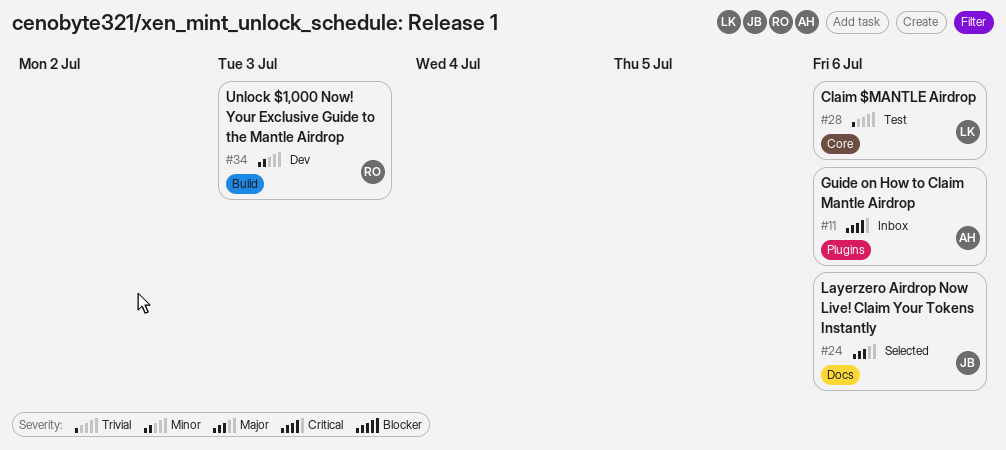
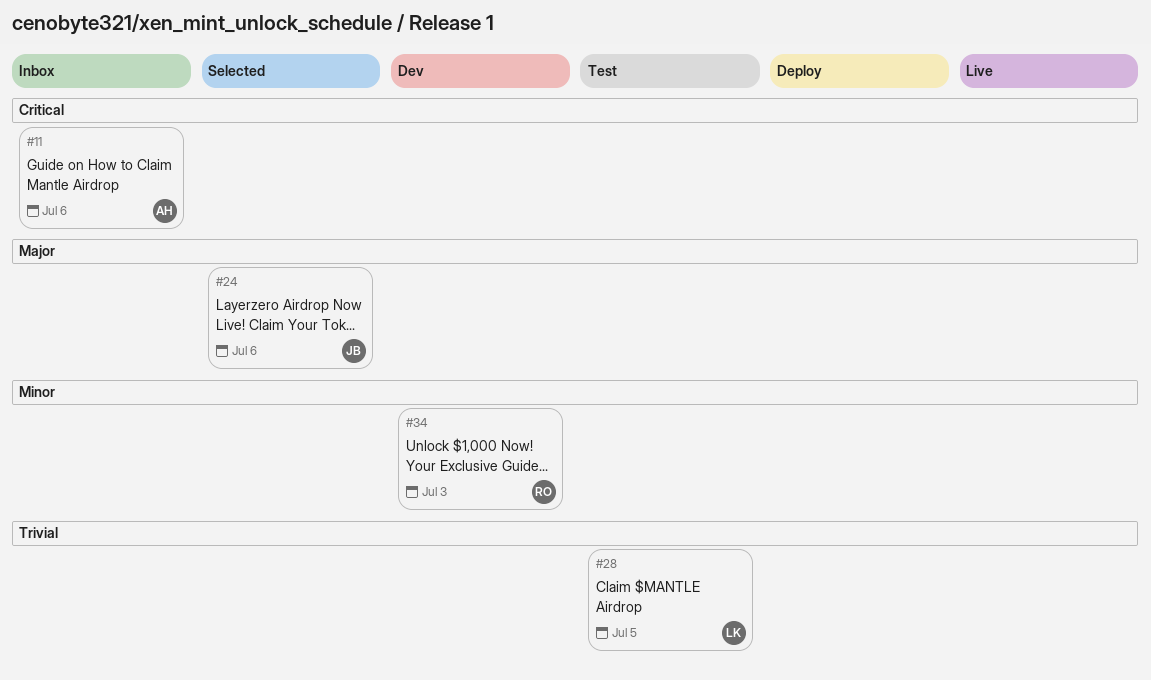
#28, due: Jul 6 -> Jul 5

